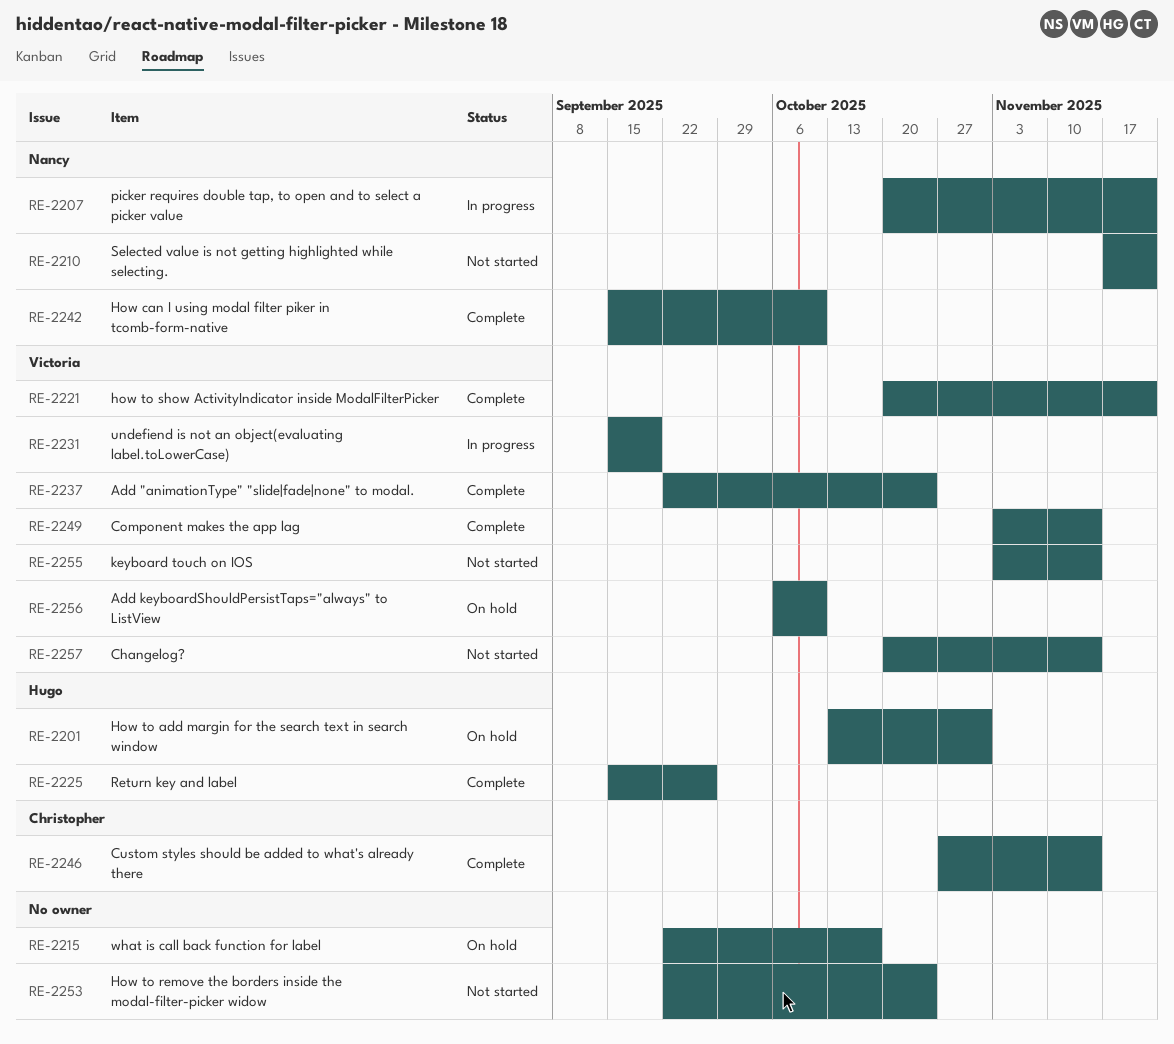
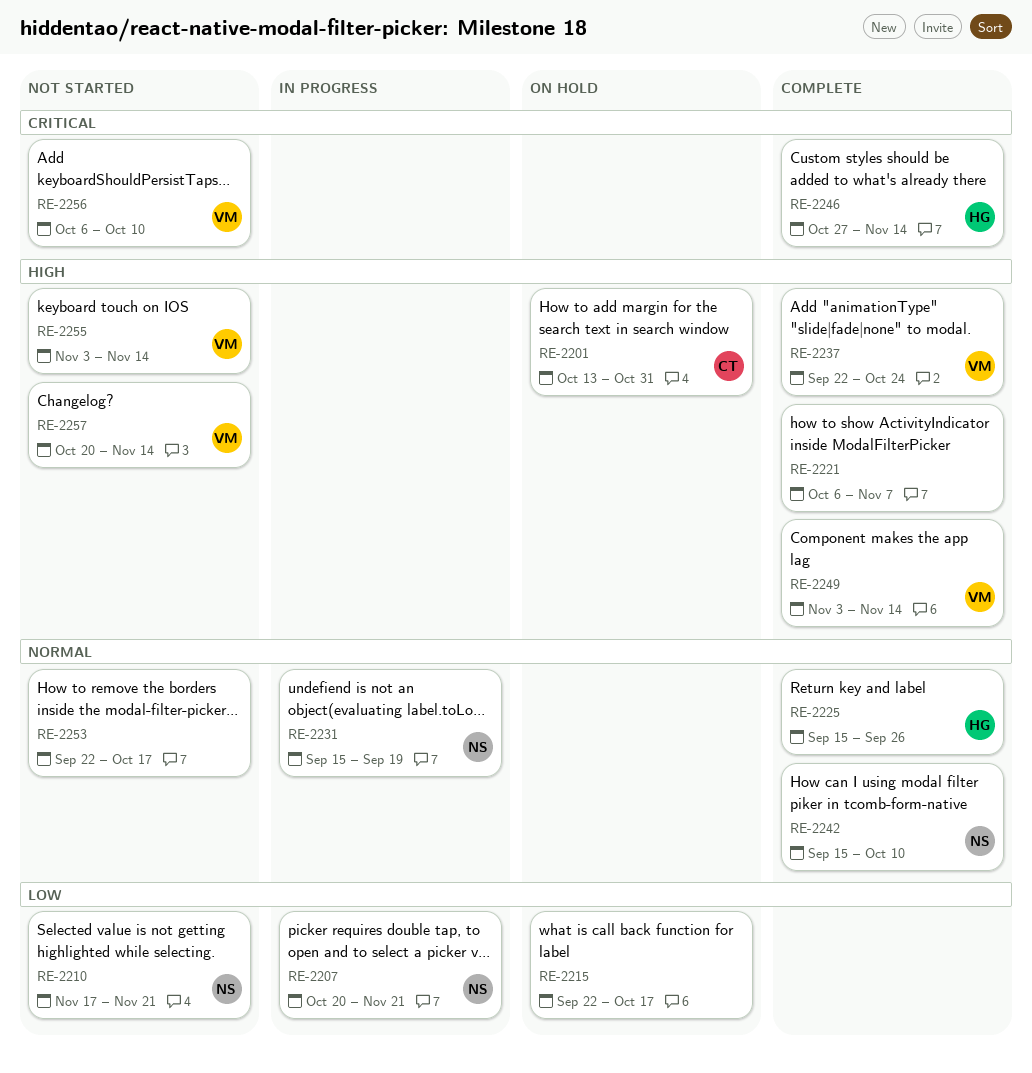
RE-2201, owner: Hugo -> Christopher
RE-2221, owner: Victoria -> none
RE-2221, start: Oct 20 -> Oct 6
RE-2221, due: Nov 21 -> Nov 7
RE-2231, owner: Victoria -> Nancy
RE-2246, owner: Christopher -> Hugo
RE-2253, due: Oct 24 -> Oct 17
RE-2256, status: On hold -> Not started

